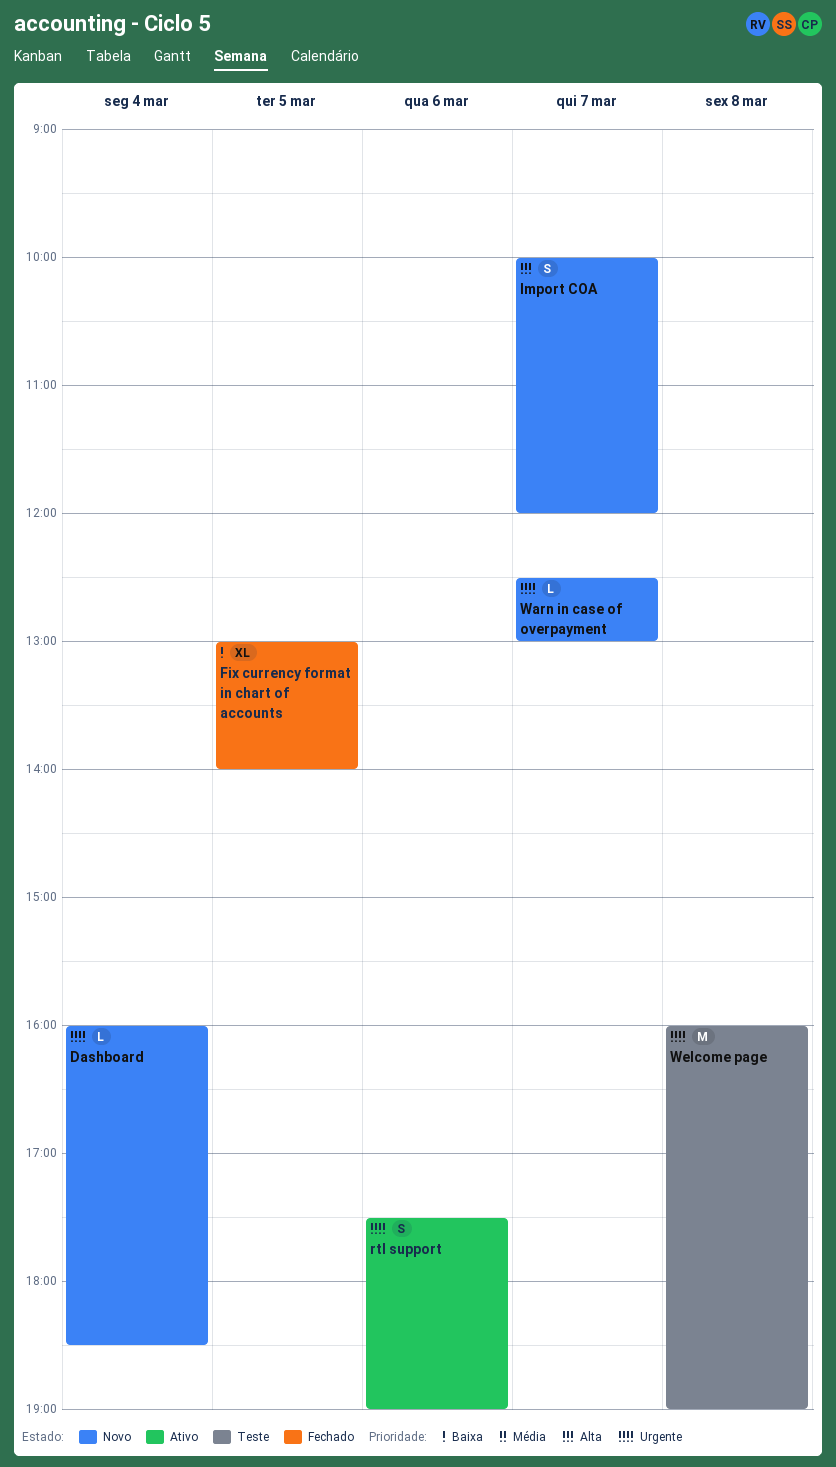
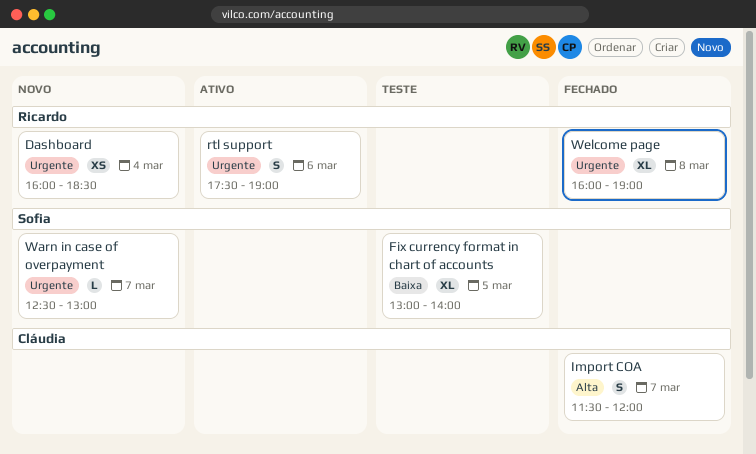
Dashboard, estimate: L -> XS
Fix currency format in chart of accounts, status: Fechado -> Teste
Import COA, status: Novo -> Fechado
Import COA, begins: 10:00 -> 11:30
Welcome page, status: Teste -> Fechado
Welcome page, estimate: M -> XL

